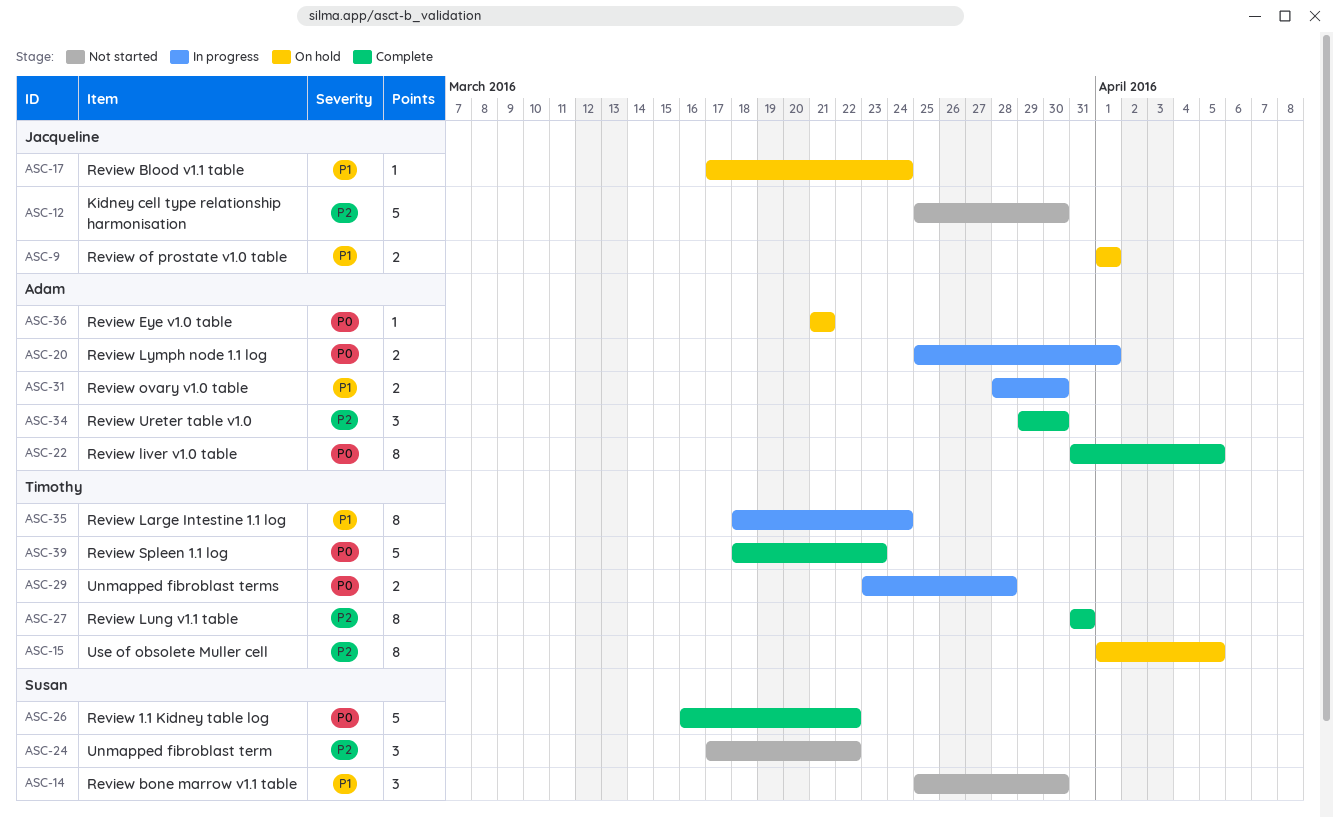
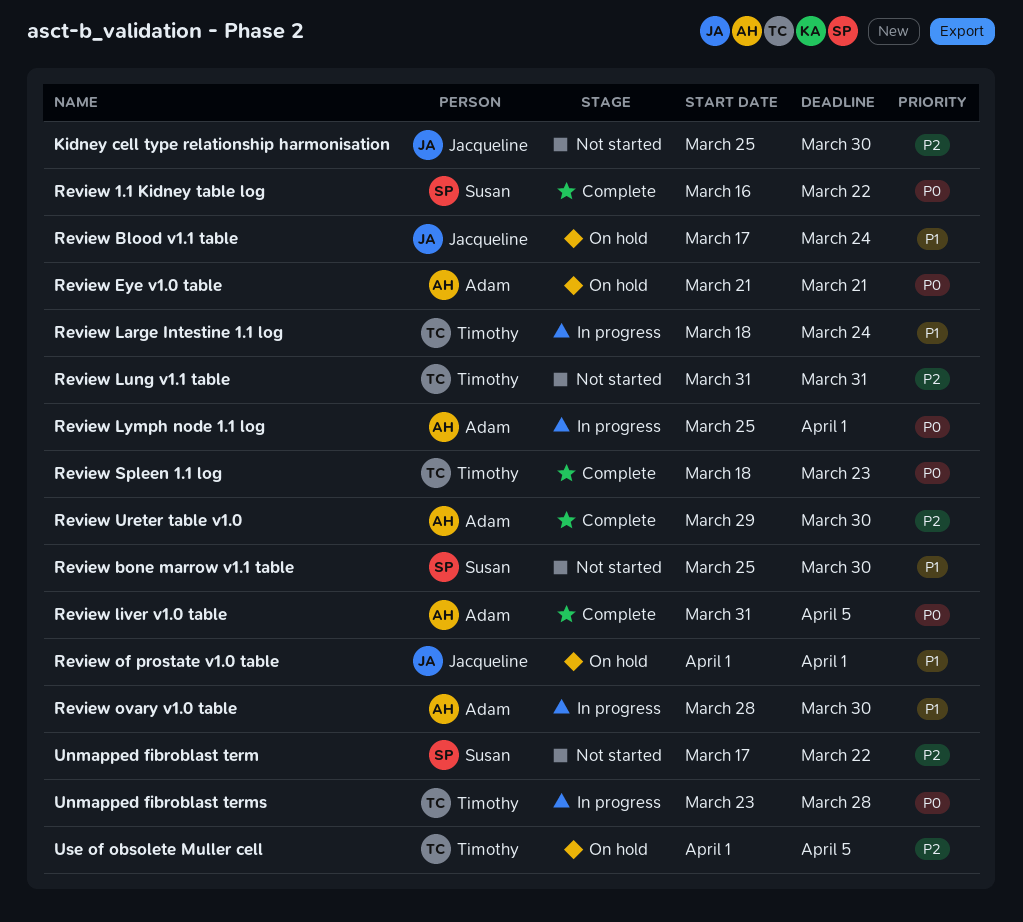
Review Lung v1.1 table, status: Complete -> Not started

